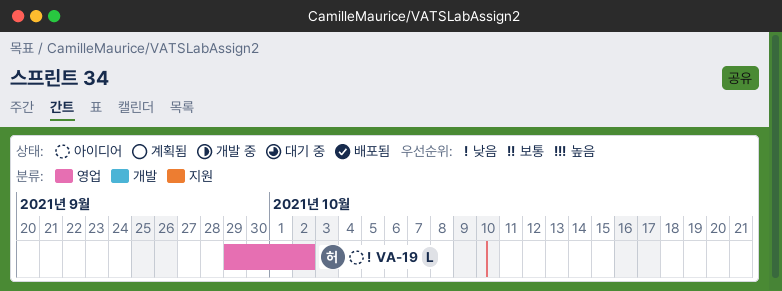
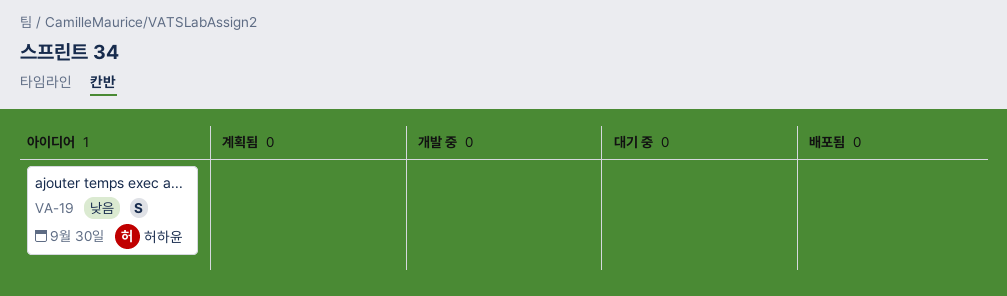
VA-19, estimate: L -> S
VA-19, due: Oct 2 -> Sep 30

